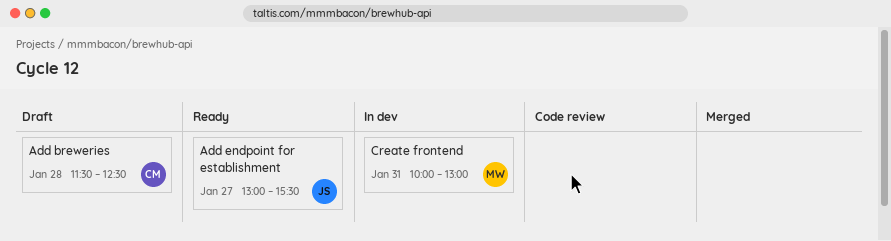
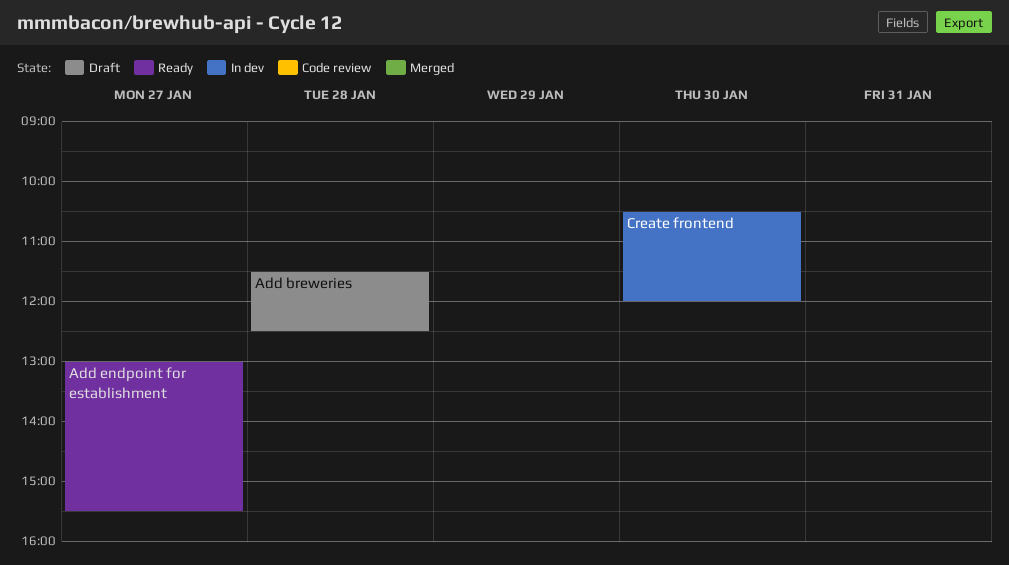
Create frontend, day: Jan 31 -> Jan 30
Create frontend, begins: 10:00 -> 10:30
Create frontend, ends: 13:00 -> 12:00

